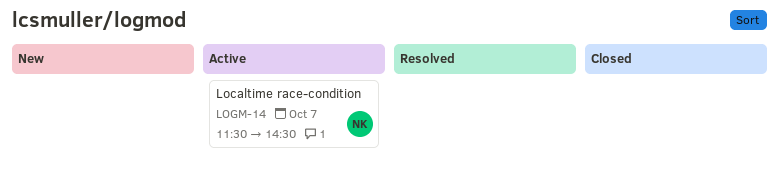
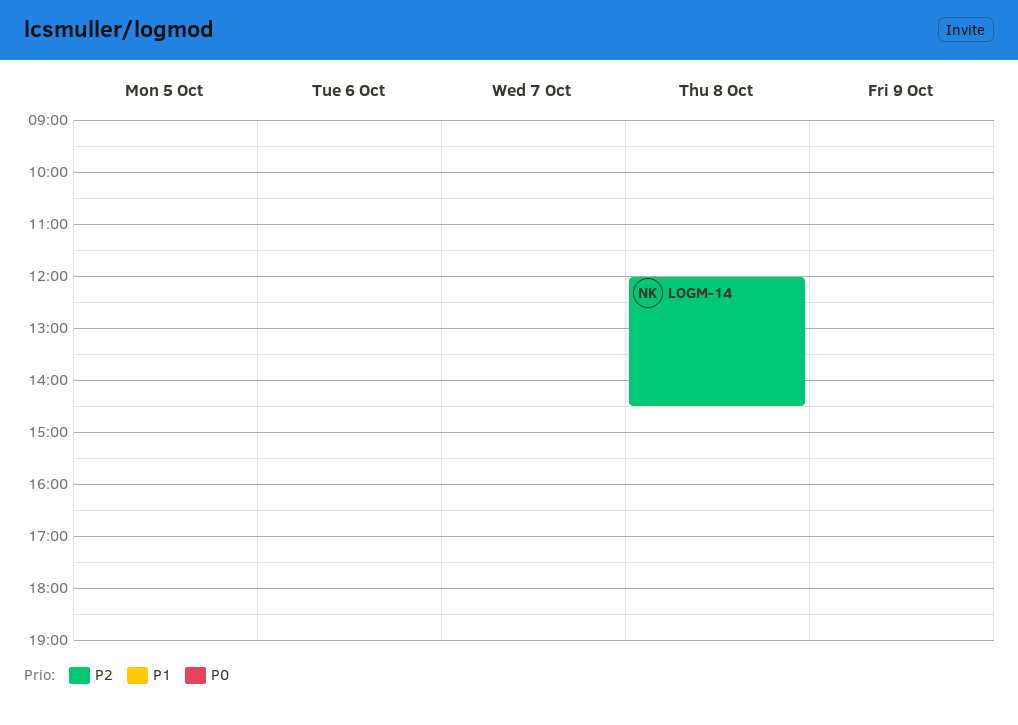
LOGM-14, day: Oct 7 -> Oct 8
LOGM-14, begins: 11:30 -> 12:00

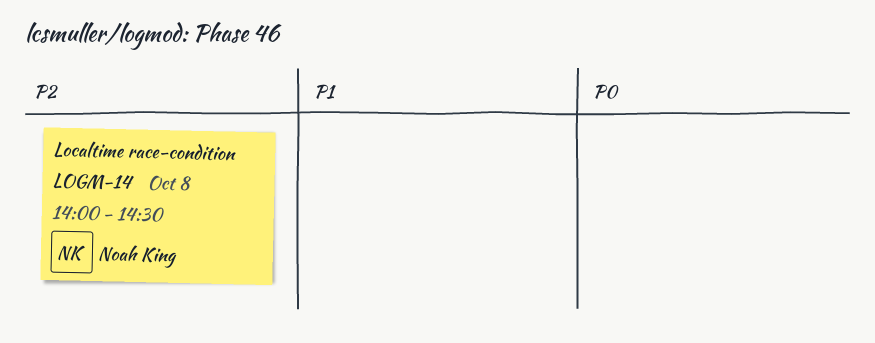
LOGM-14, begins: 12:00 -> 14:00

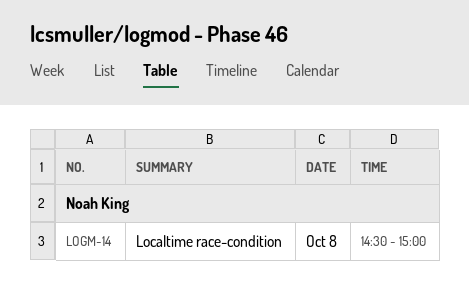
LOGM-14, begins: 14:00 -> 14:30
LOGM-14, ends: 14:30 -> 15:00

